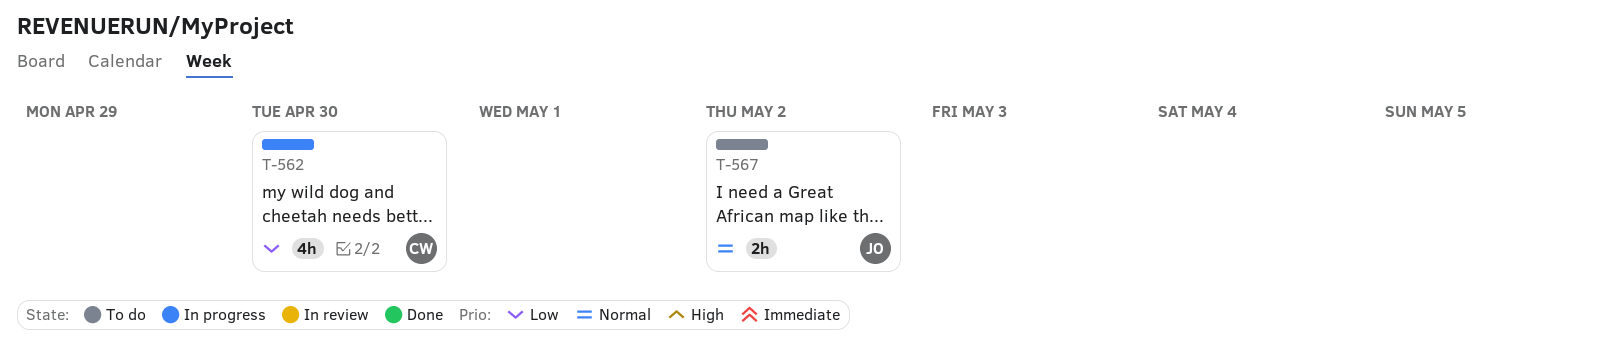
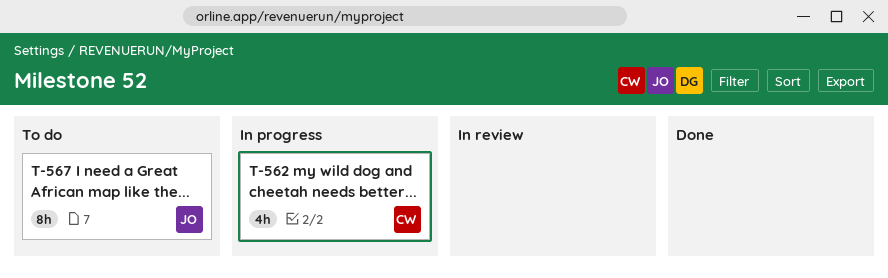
T-567, estimate: 2h -> 8h

